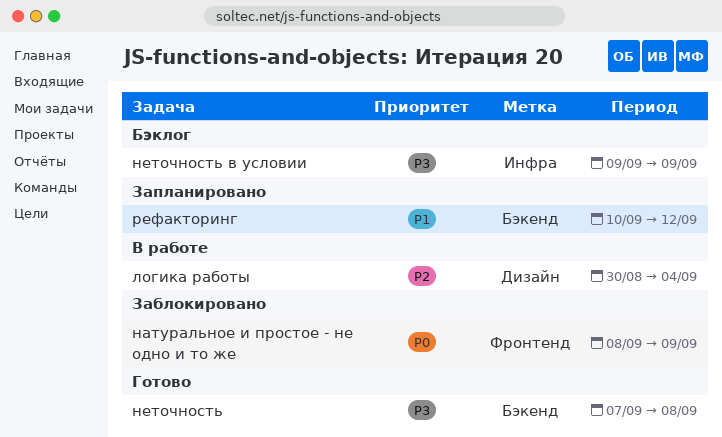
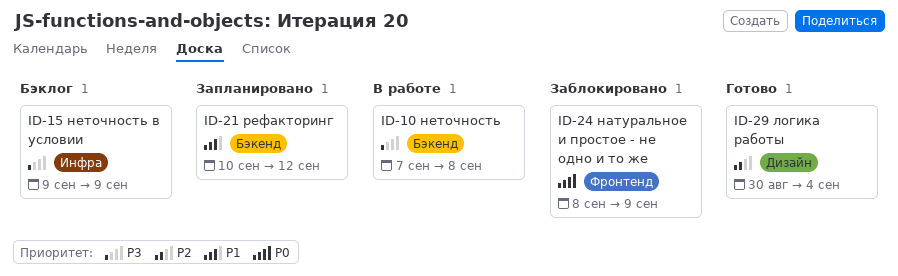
логика работы, status: В работе -> Готово
неточность, status: Готово -> В работе

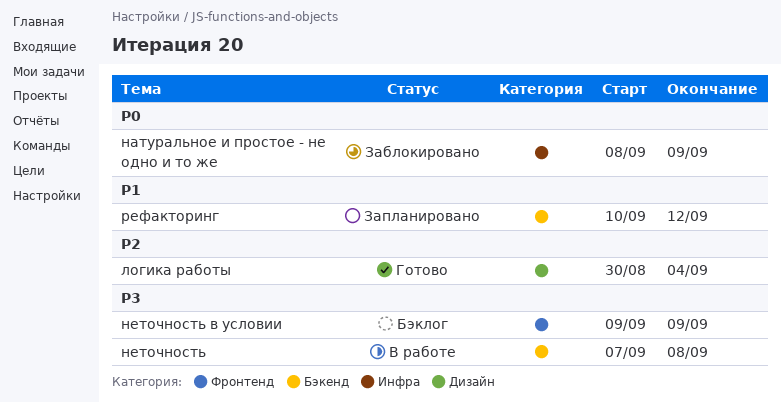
натуральное и простое - не одно и то же, label: Фронтенд -> Инфра
неточность в условии, label: Инфра -> Фронтенд

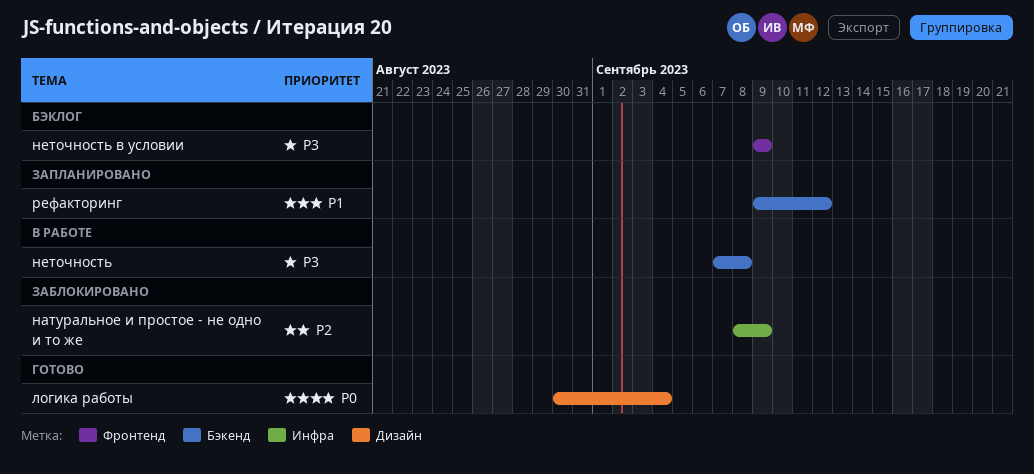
логика работы, priority: P2 -> P0
натуральное и простое - не одно и то же, priority: P0 -> P2
рефакторинг, start: Sep 10 -> Sep 9

